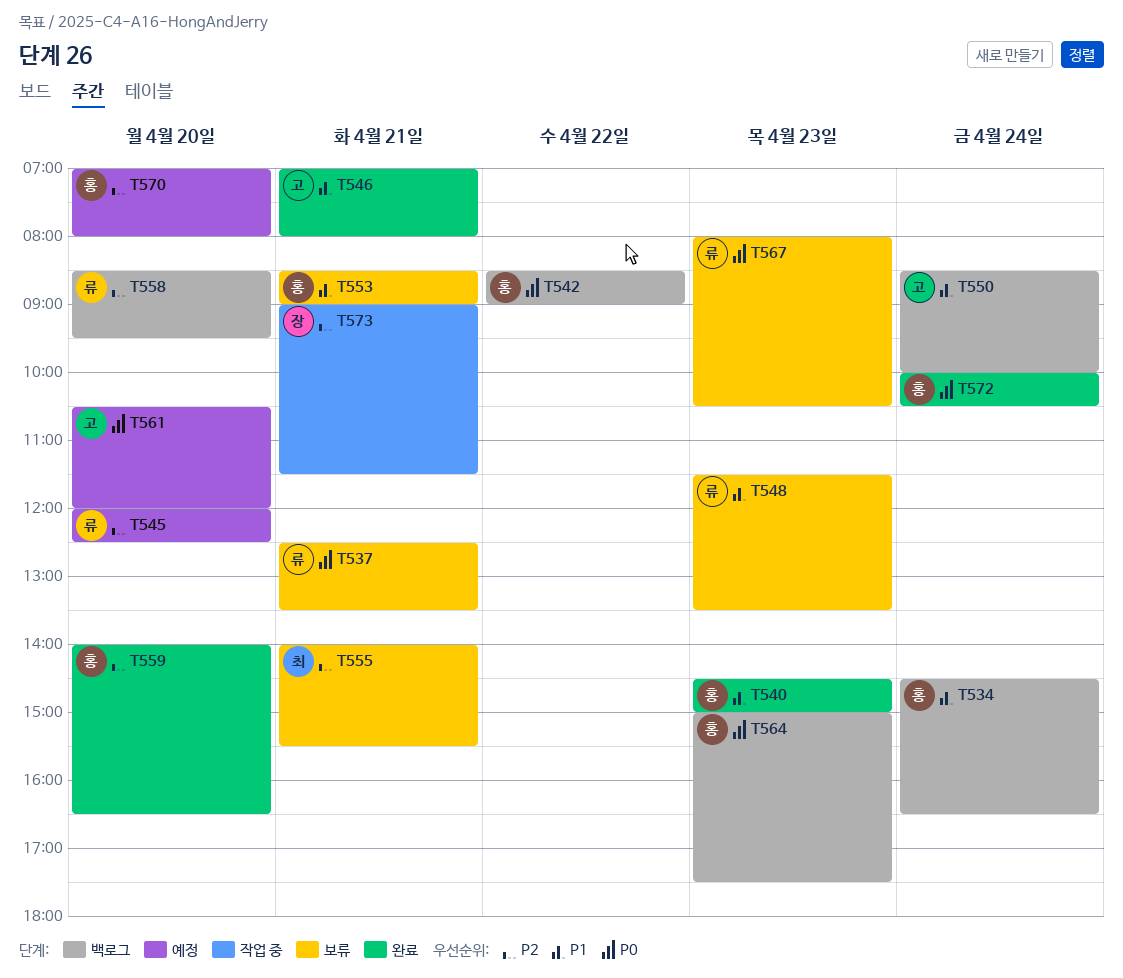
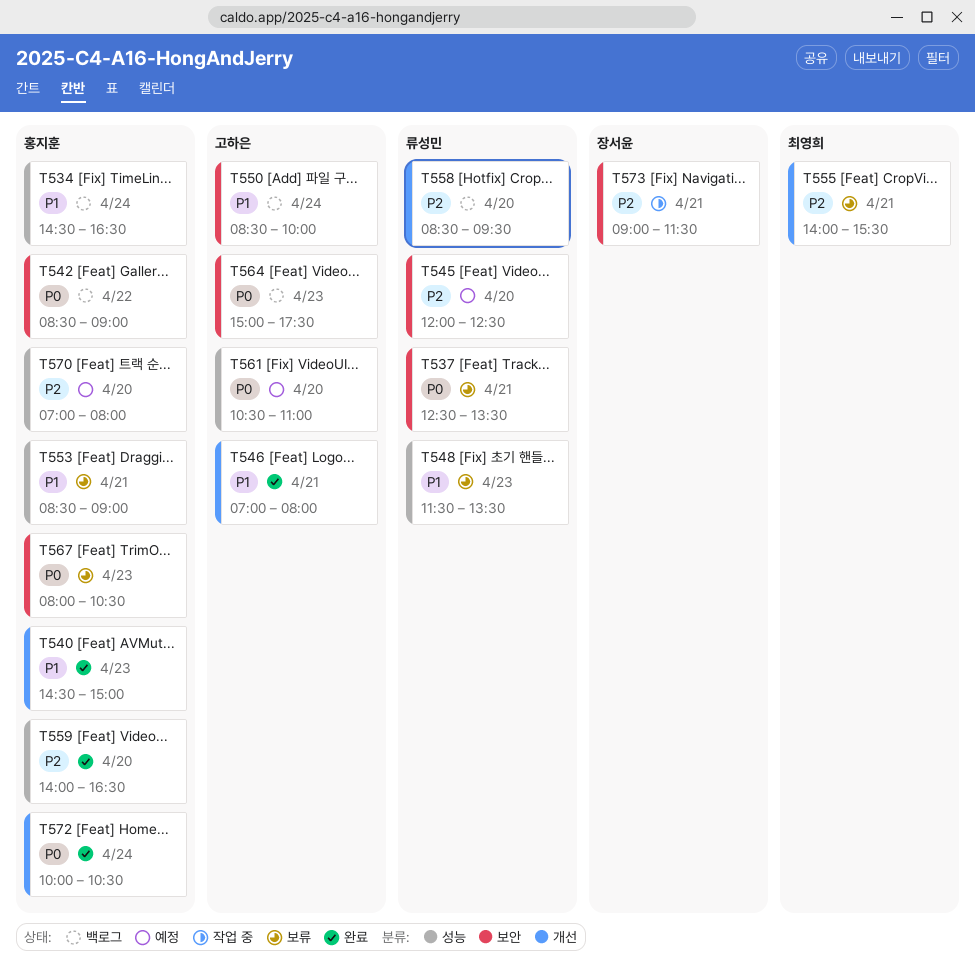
T561, ends: 12:00 -> 11:00
T564, owner: 홍지훈 -> 고하은
T567, owner: 류성민 -> 홍지훈

